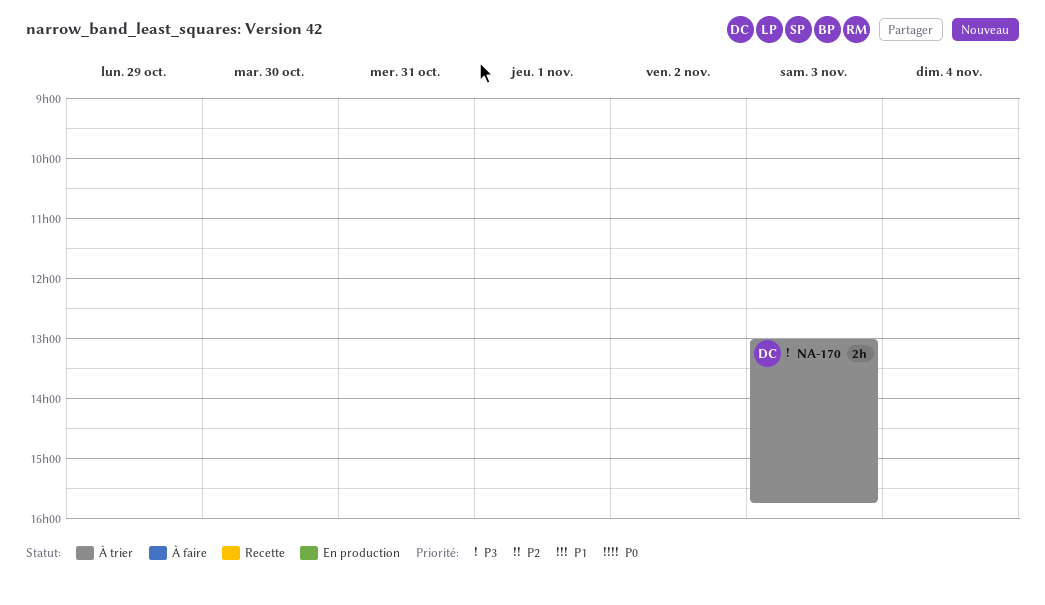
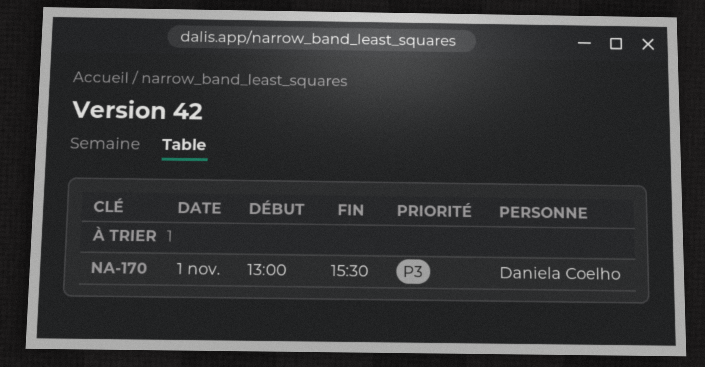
NA-170, day: Nov 3 -> Nov 1
NA-170, ends: 15:45 -> 15:30

